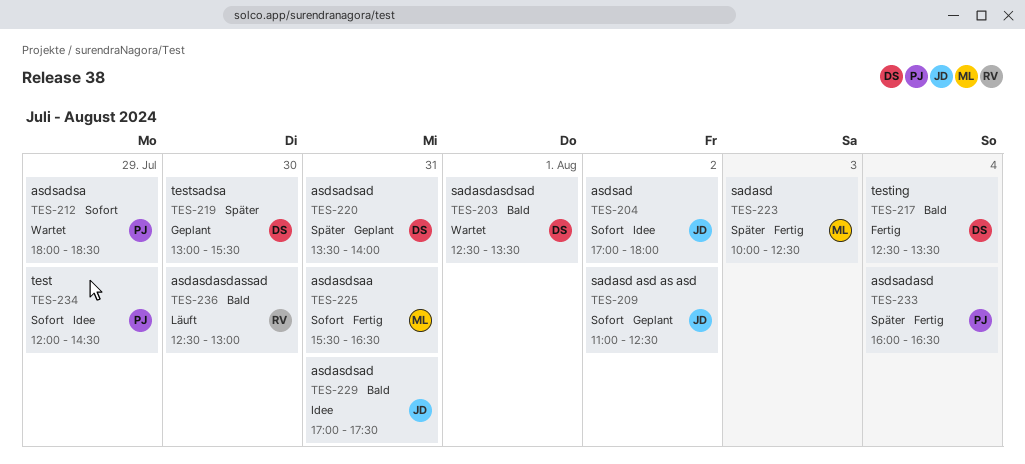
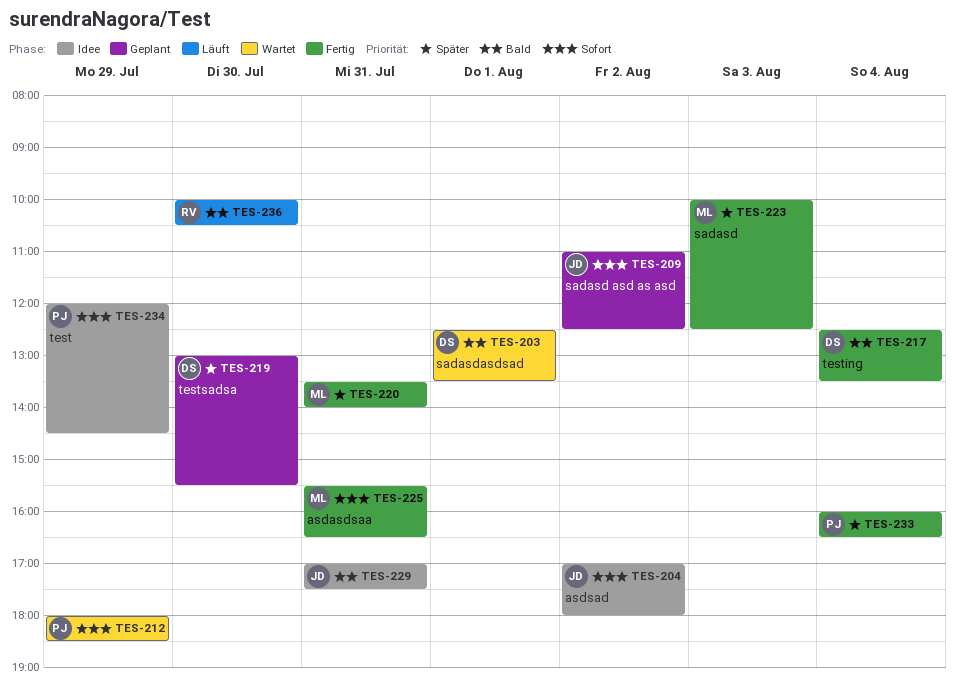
TES-220, status: Geplant -> Fertig
TES-220, owner: DS -> ML
TES-236, begins: 12:30 -> 10:00
TES-236, ends: 13:00 -> 10:30

